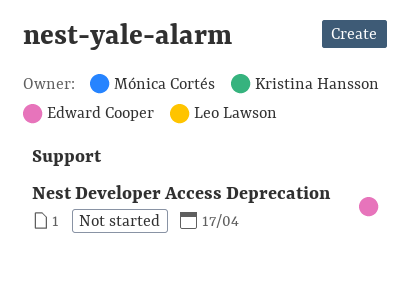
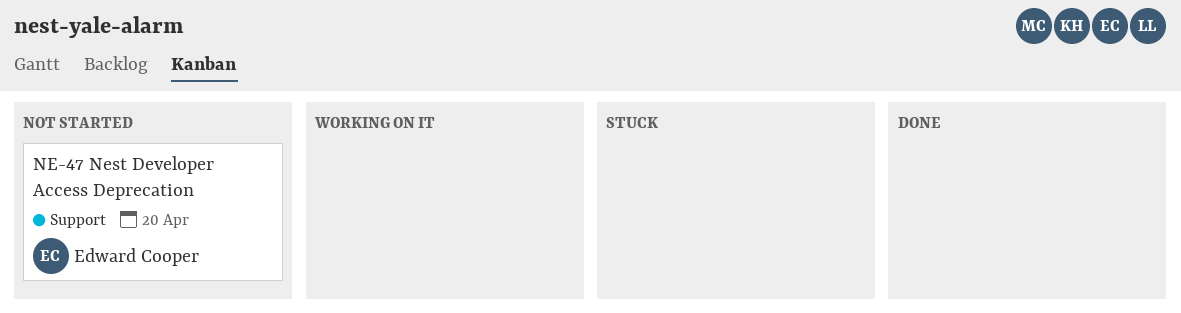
Nest Developer Access Deprecation, due: Apr 17 -> Apr 20

